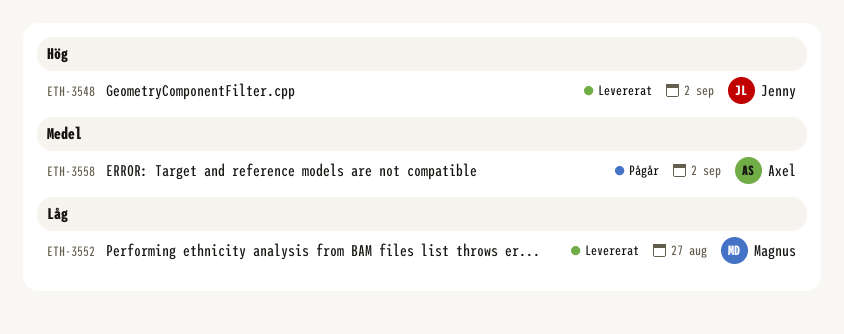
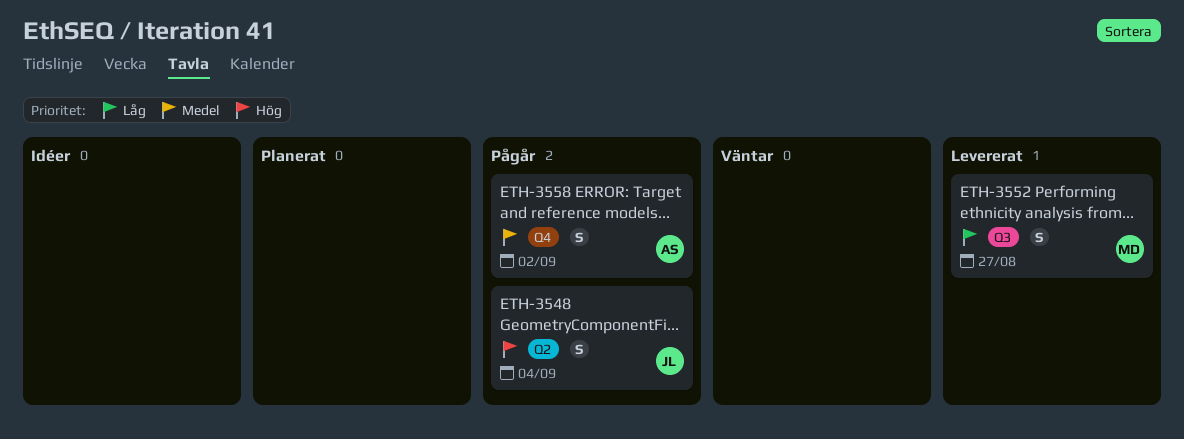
ETH-3548, status: Levererat -> Pågår
ETH-3548, due: Sep 2 -> Sep 4

